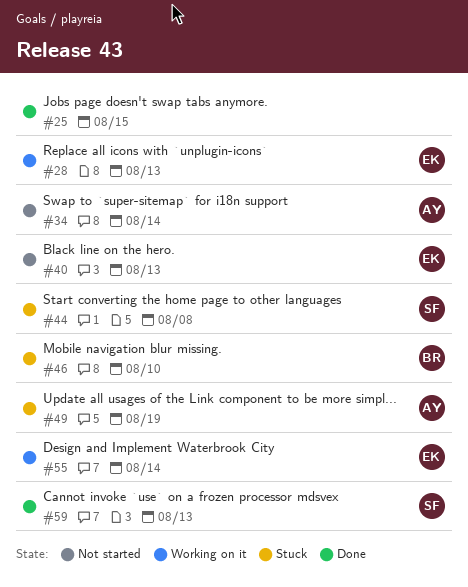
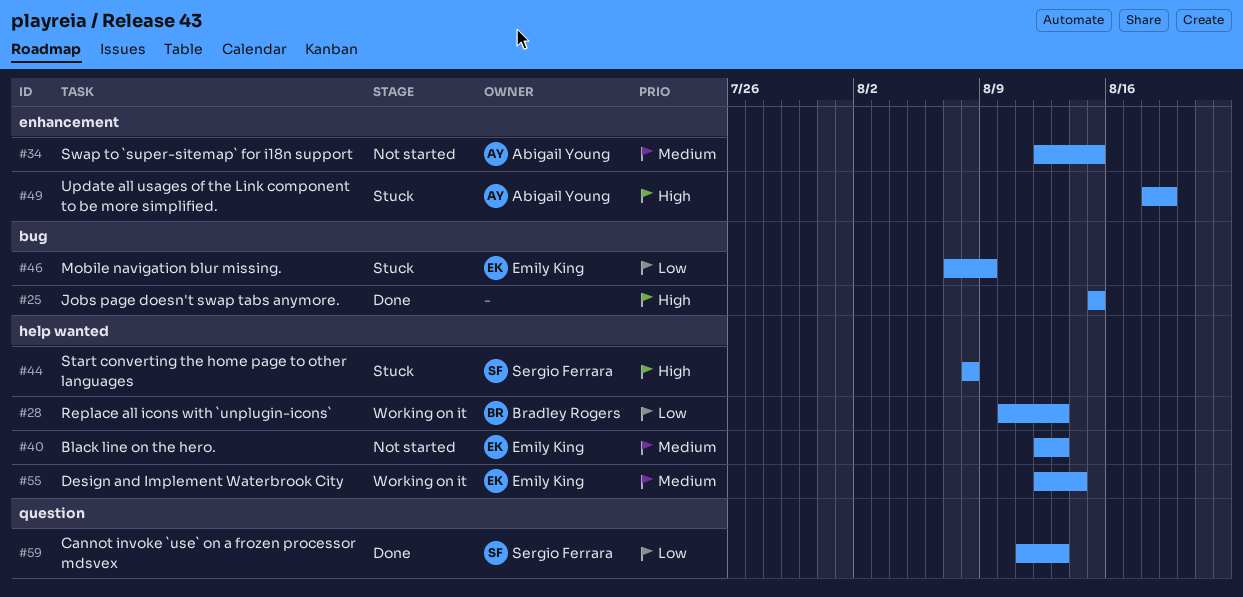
#28, owner: Emily King -> Bradley Rogers
#34, due: Aug 14 -> Aug 15
#46, owner: Bradley Rogers -> Emily King
#46, due: Aug 10 -> Aug 9

